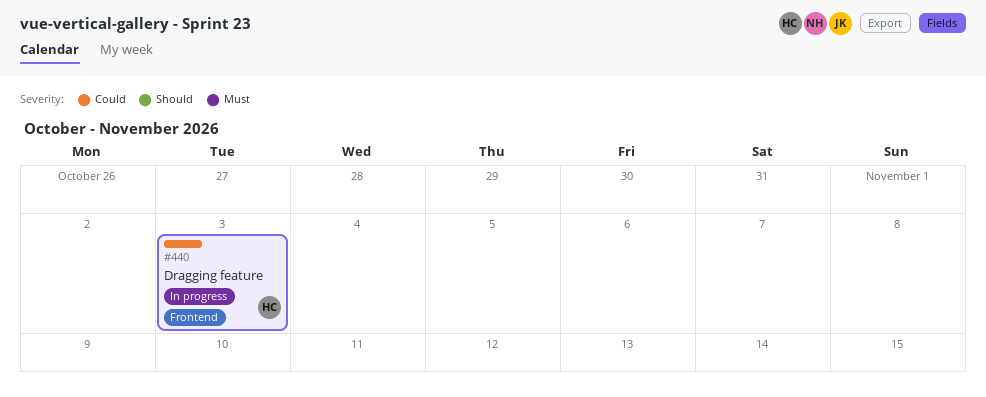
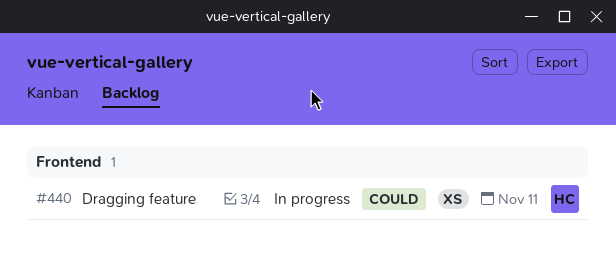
#440, due: Nov 3 -> Nov 11

